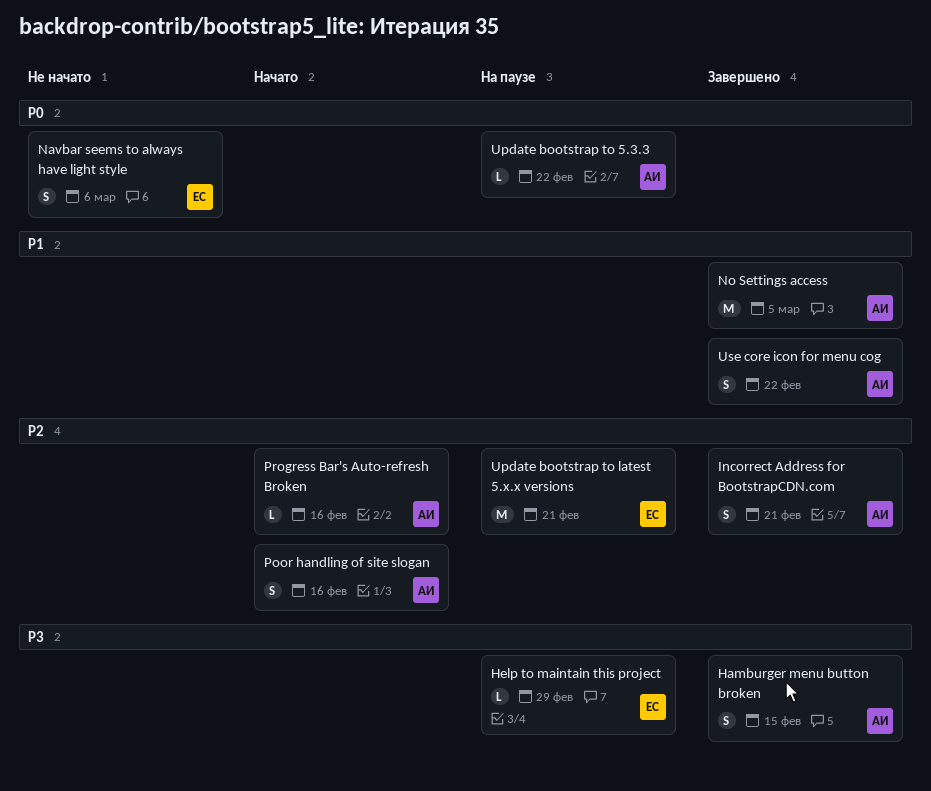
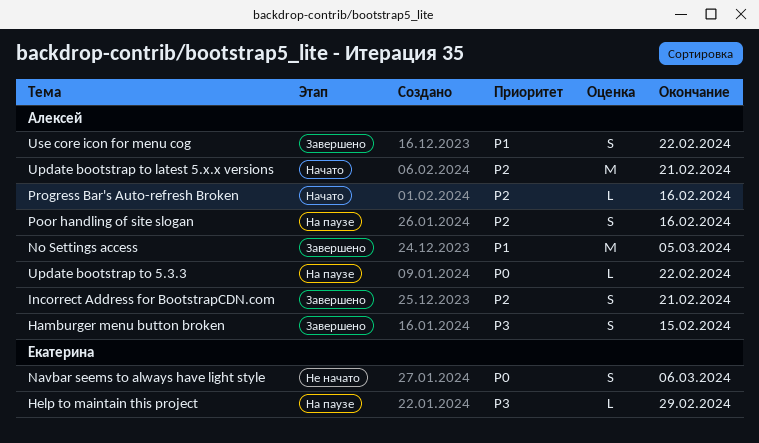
Poor handling of site slogan, status: Начато -> На паузе
Update bootstrap to latest 5.x.x versions, status: На паузе -> Начато
Update bootstrap to latest 5.x.x versions, owner: Екатерина -> Алексей

